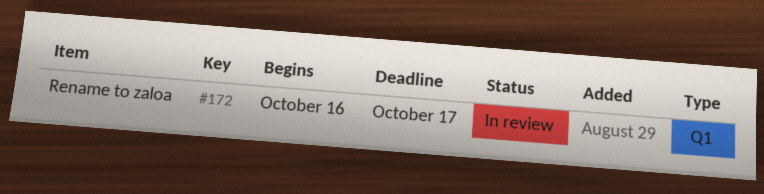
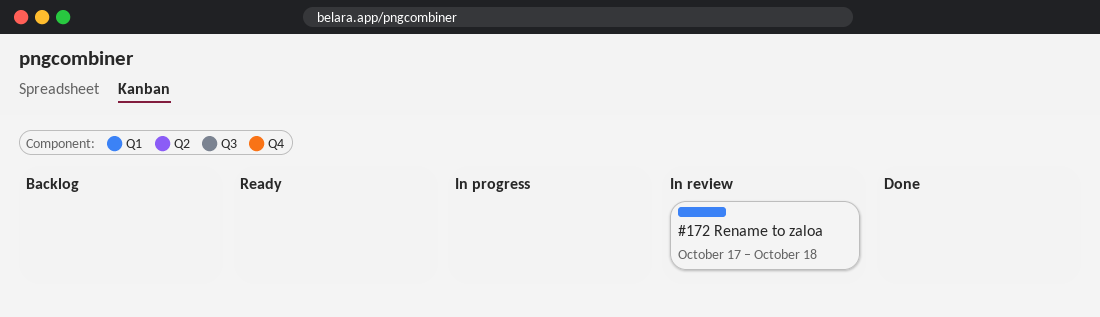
#172, start: Oct 16 -> Oct 17
#172, due: Oct 17 -> Oct 18

